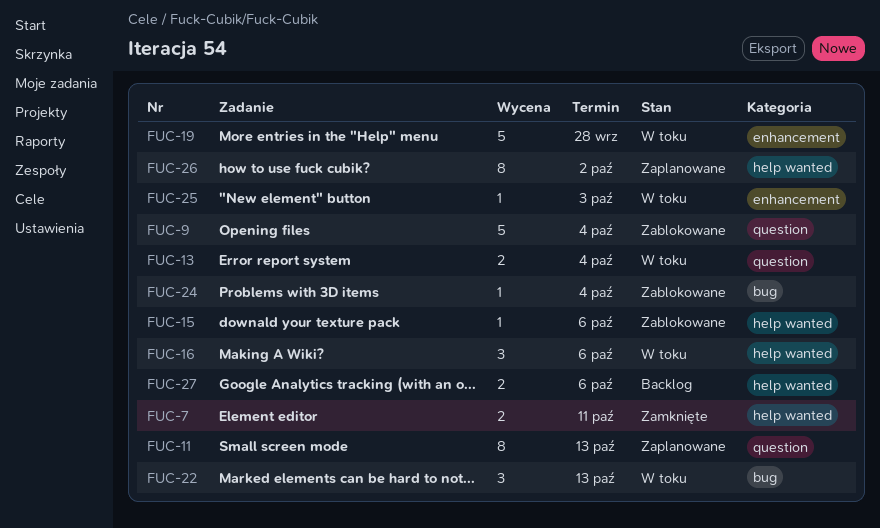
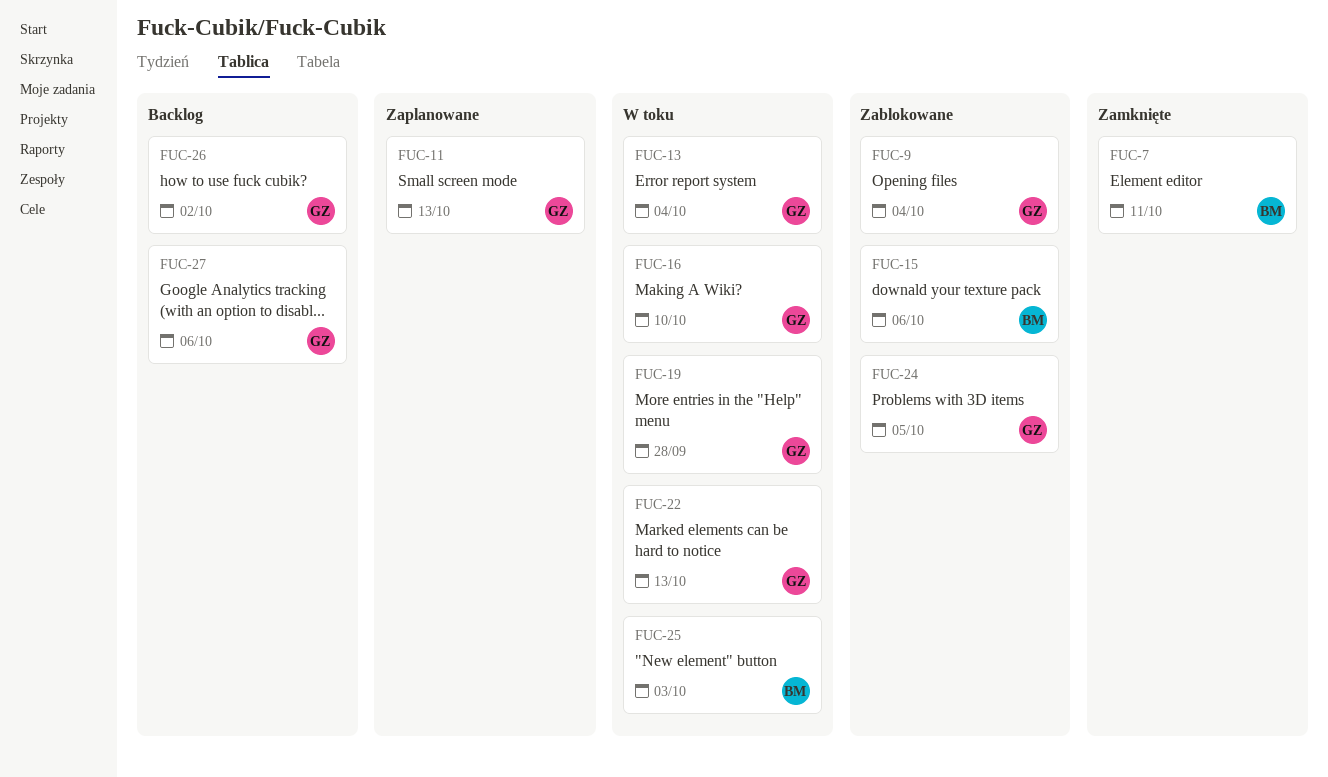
FUC-16, due: Oct 6 -> Oct 10
FUC-24, due: Oct 4 -> Oct 5
FUC-26, status: Zaplanowane -> Backlog

